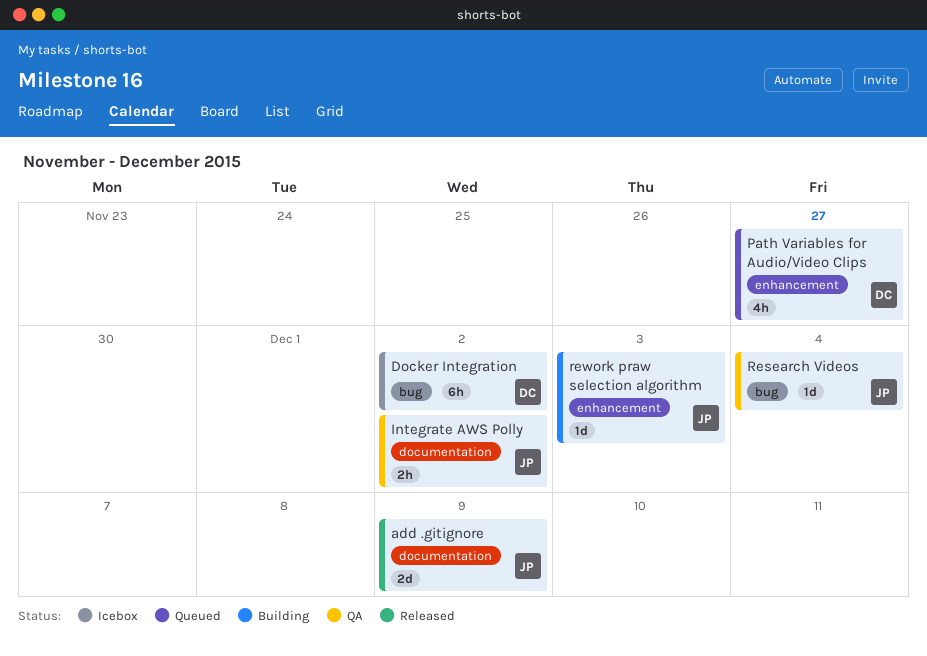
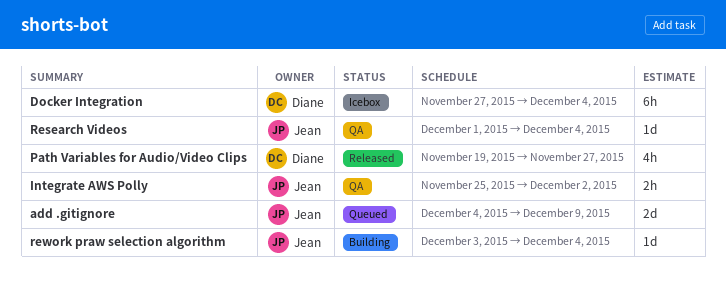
add .gitignore, status: Released -> Queued
Docker Integration, due: Dec 2 -> Dec 4
Path Variables for Audio/Video Clips, status: Queued -> Released
rework praw selection algorithm, due: Dec 3 -> Dec 4

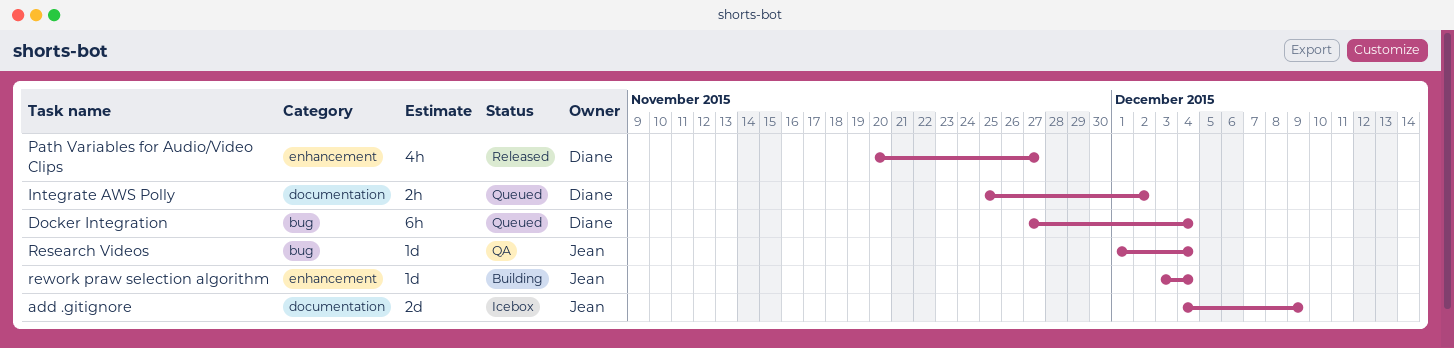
add .gitignore, status: Queued -> Icebox
Docker Integration, status: Icebox -> Queued
Integrate AWS Polly, status: QA -> Queued
Integrate AWS Polly, owner: Jean -> Diane
Path Variables for Audio/Video Clips, start: Nov 19 -> Nov 20

